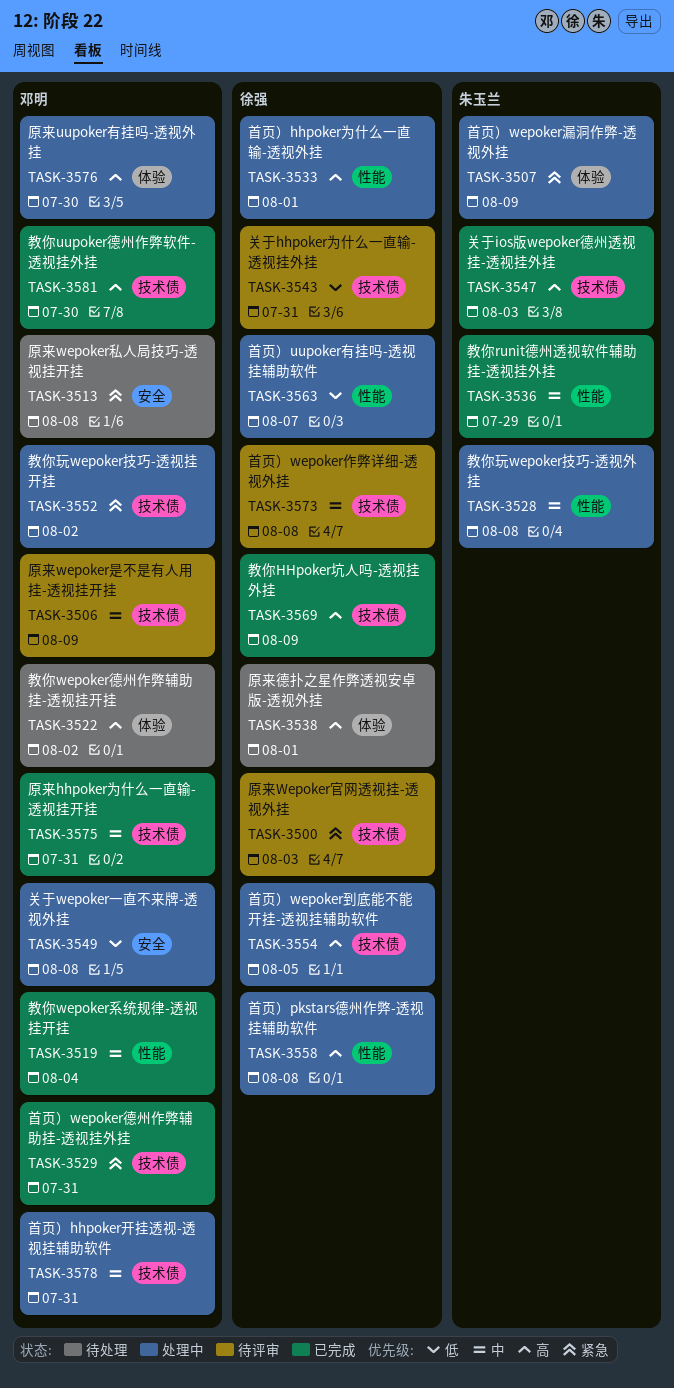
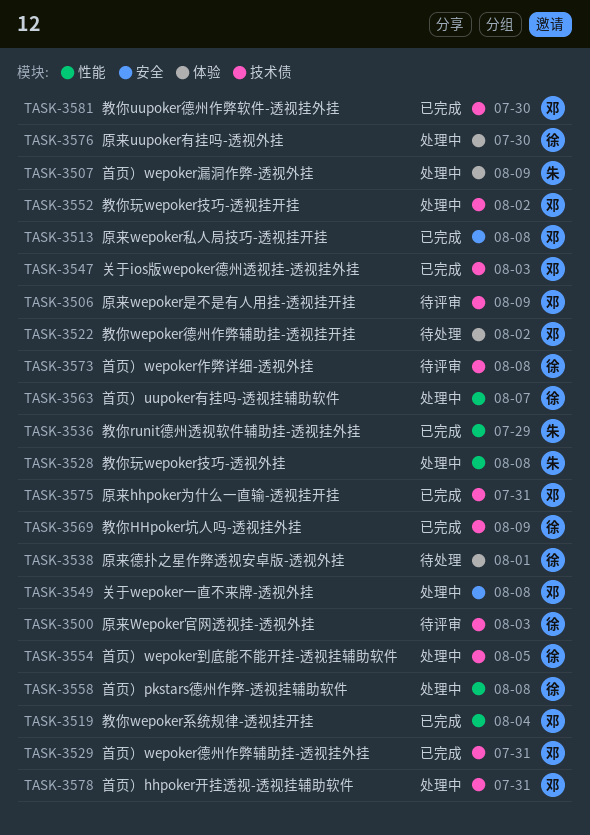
TASK-3513, status: 待处理 -> 已完成
TASK-3533: present -> none
TASK-3543: present -> none
TASK-3547, owner: 朱玉兰 -> 邓明
TASK-3576, owner: 邓明 -> 徐强

